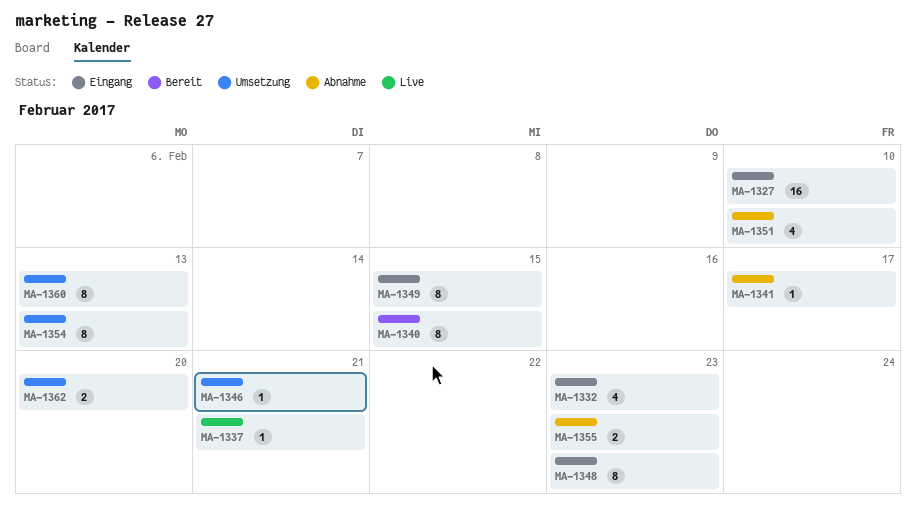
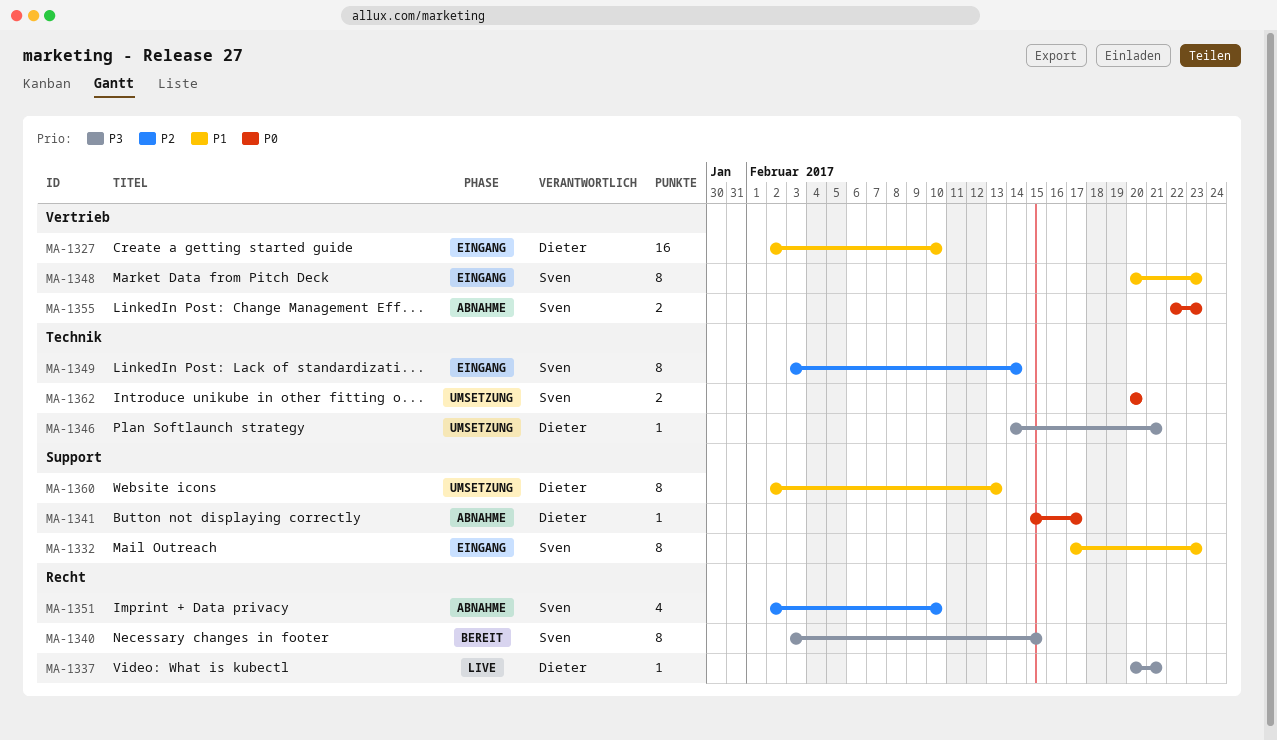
MA-1332, estimate: 4 -> 8
MA-1349, due: Feb 15 -> Feb 14
MA-1354: present -> none

